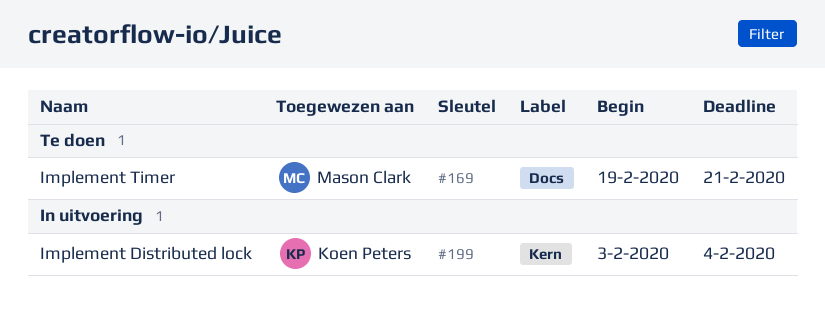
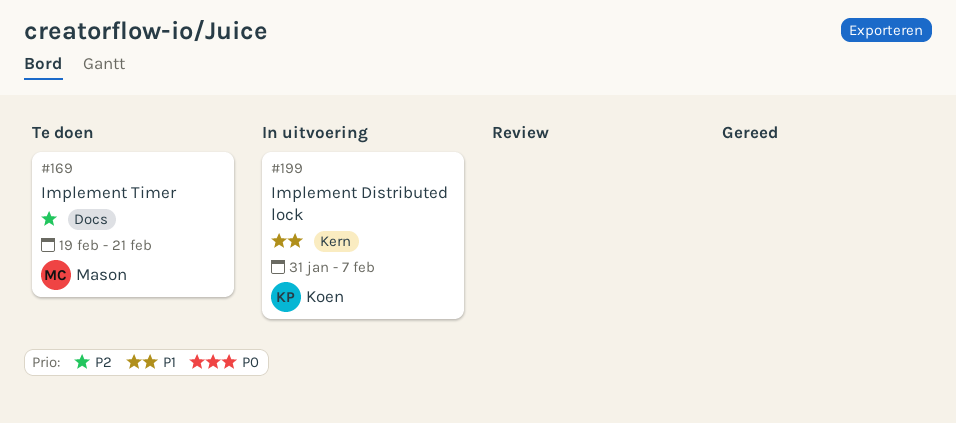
#199, start: Feb 3 -> Jan 31
#199, due: Feb 4 -> Feb 7

